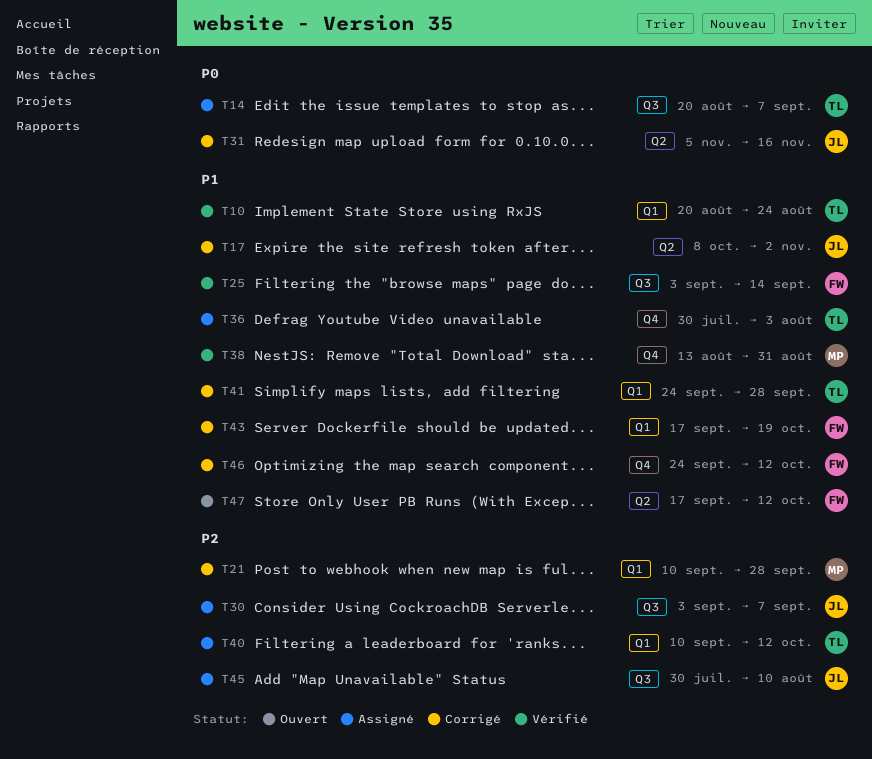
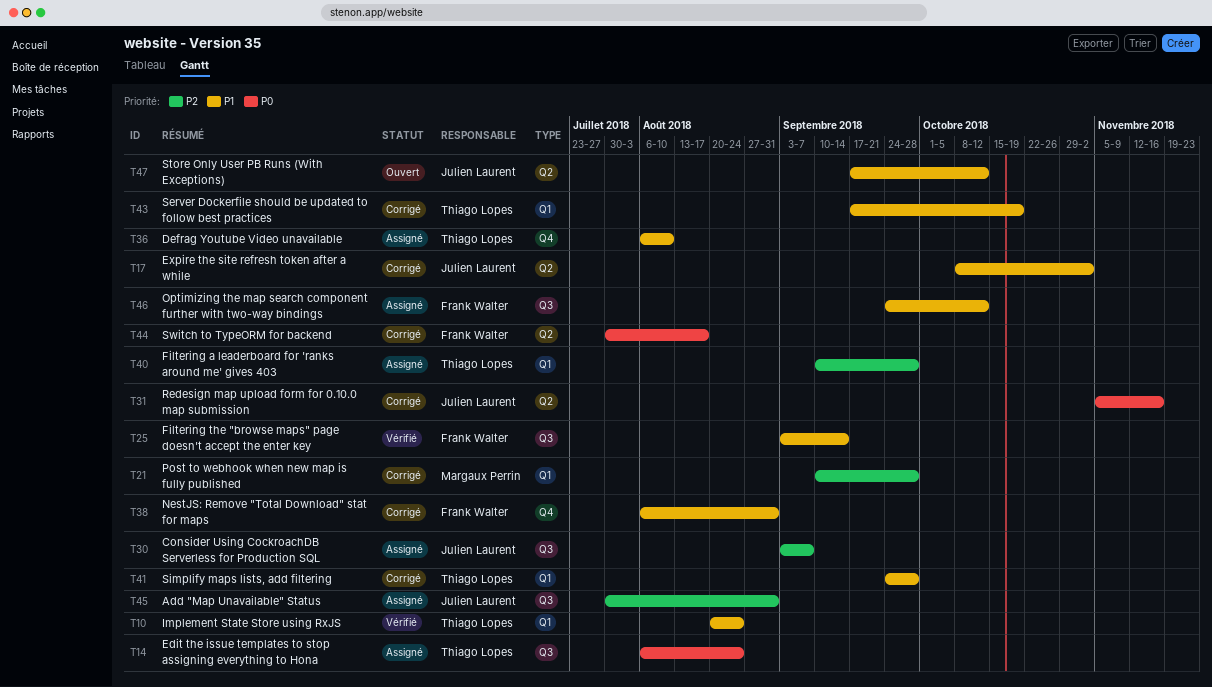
T14, start: Aug 20 -> Aug 6
T14, due: Sep 7 -> Aug 24
T36, start: Jul 30 -> Aug 6
T36, due: Aug 3 -> Aug 10
T38, status: Vérifié -> Corrigé
T38, owner: Margaux Perrin -> Frank Walter
T38, start: Aug 13 -> Aug 6
T40, due: Oct 12 -> Sep 28
T43, owner: Frank Walter -> Thiago Lopes
T44: none -> present
T45, due: Aug 10 -> Aug 31
T46, status: Corrigé -> Assigné
T46, label: Q4 -> Q3
T47, owner: Frank Walter -> Julien Laurent

